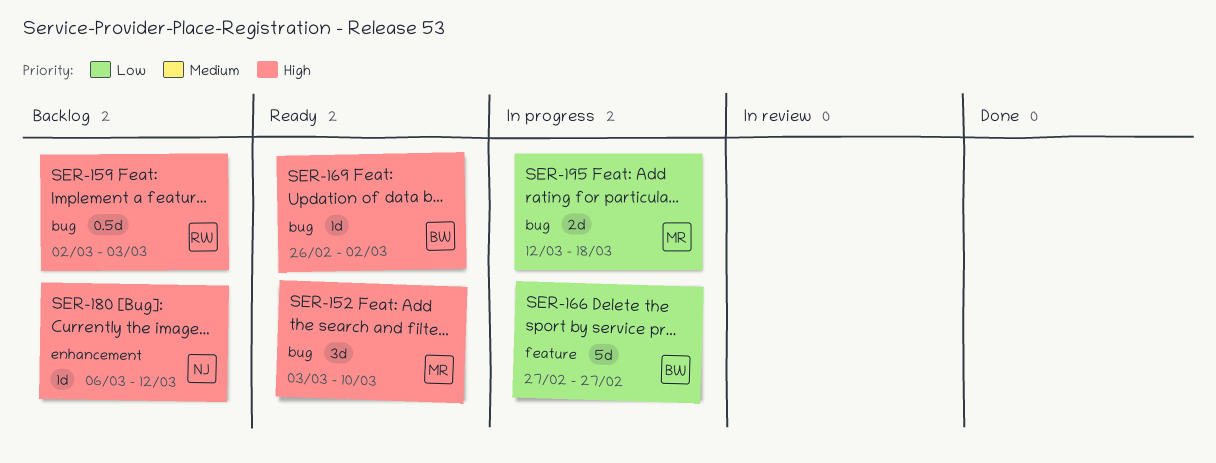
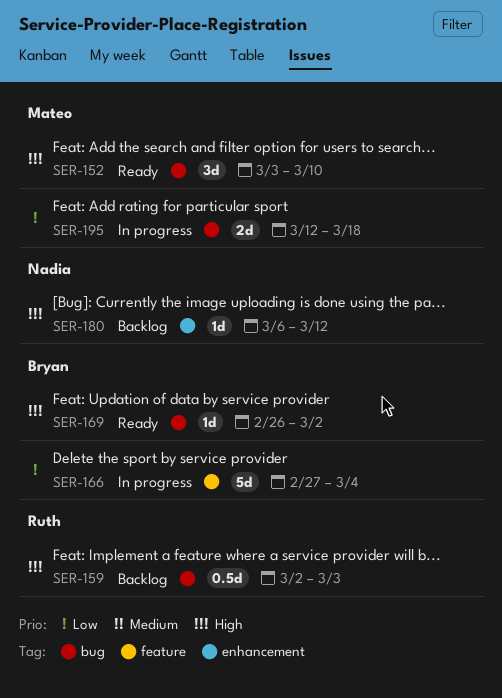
SER-166, due: Feb 27 -> Mar 4

